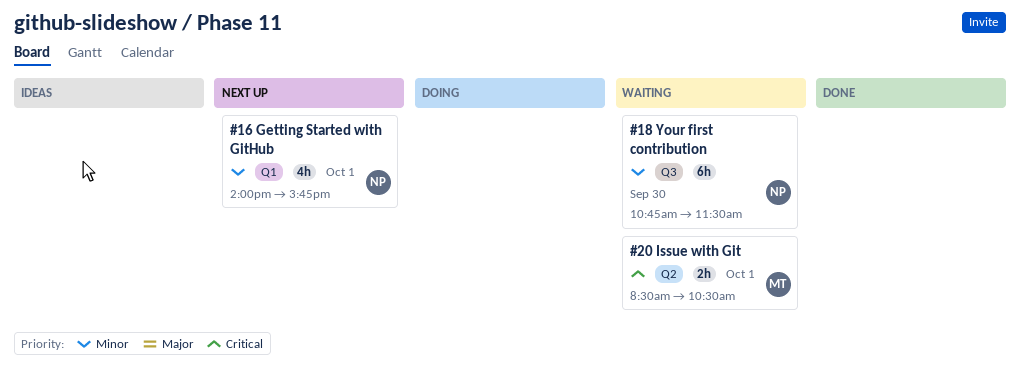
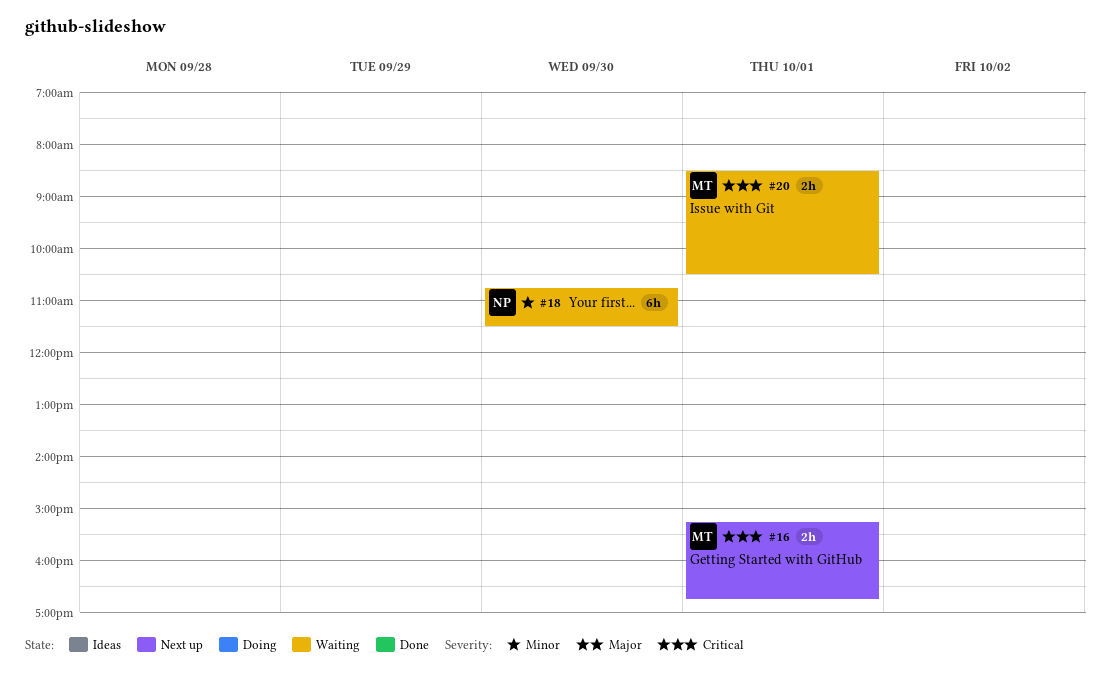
#16, owner: NP -> MT
#16, priority: Minor -> Critical
#16, estimate: 4h -> 2h
#16, begins: 14:00 -> 15:15
#16, ends: 15:45 -> 16:45

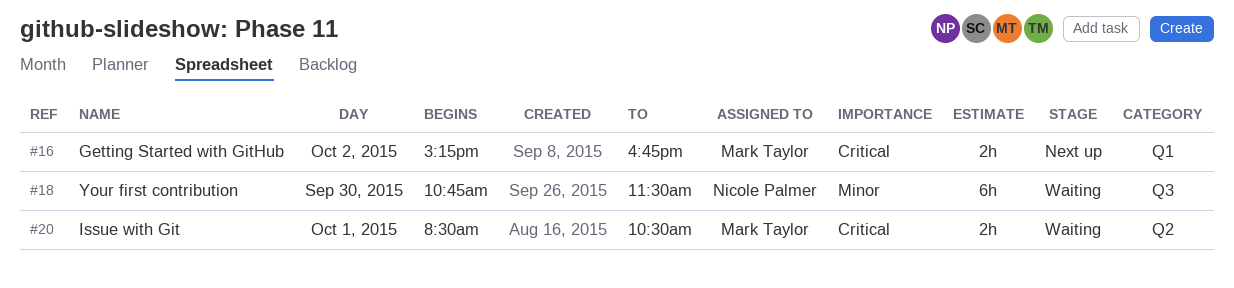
#16, day: Oct 1 -> Oct 2

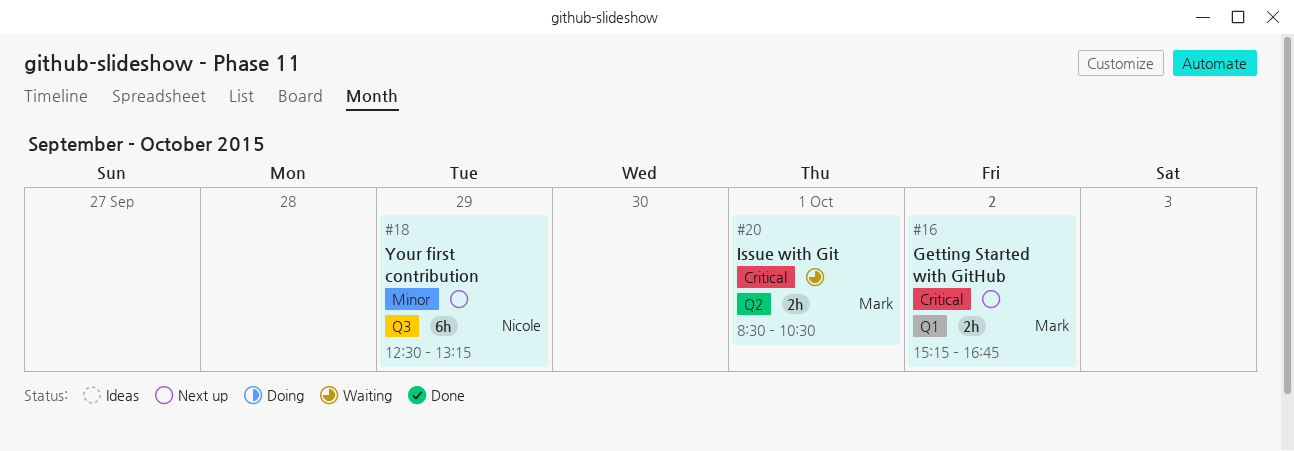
#18, status: Waiting -> Next up
#18, day: Sep 30 -> Sep 29
#18, begins: 10:45 -> 12:30
#18, ends: 11:30 -> 13:15

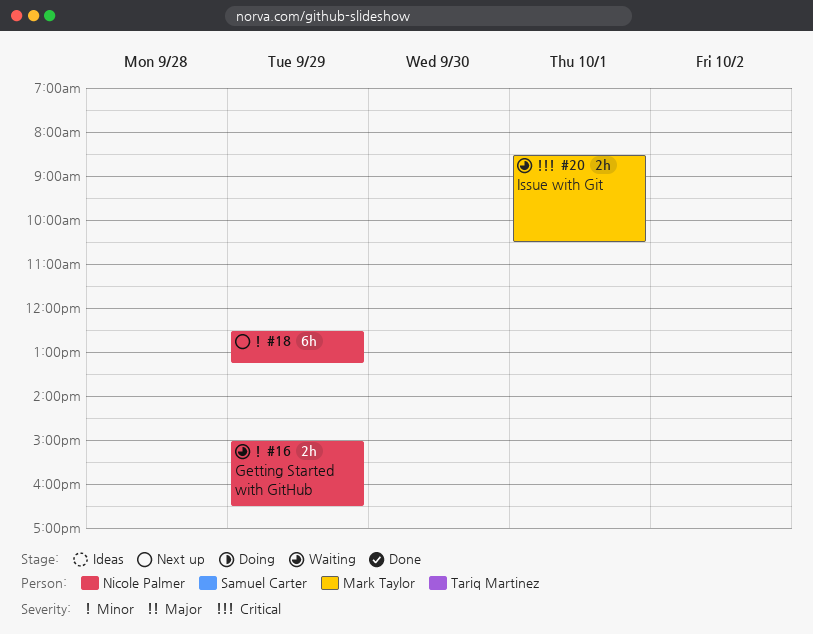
#16, status: Next up -> Waiting
#16, owner: Mark Taylor -> Nicole Palmer
#16, priority: Critical -> Minor
#16, day: Oct 2 -> Sep 29
#16, begins: 15:15 -> 15:00
#16, ends: 16:45 -> 16:30

